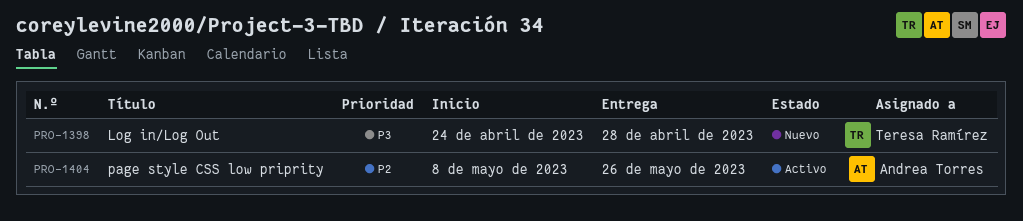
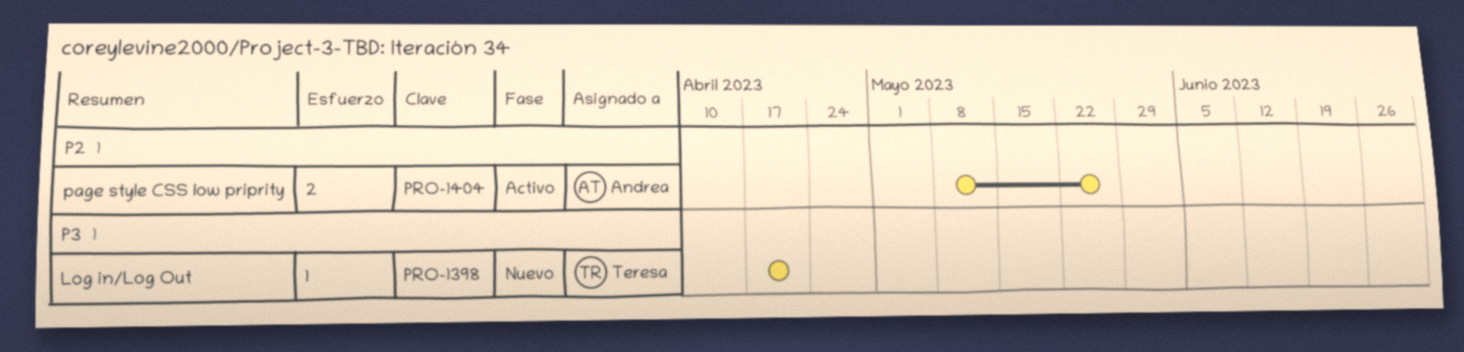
PRO-1398, start: Apr 24 -> Apr 17
PRO-1398, due: Apr 28 -> Apr 21

